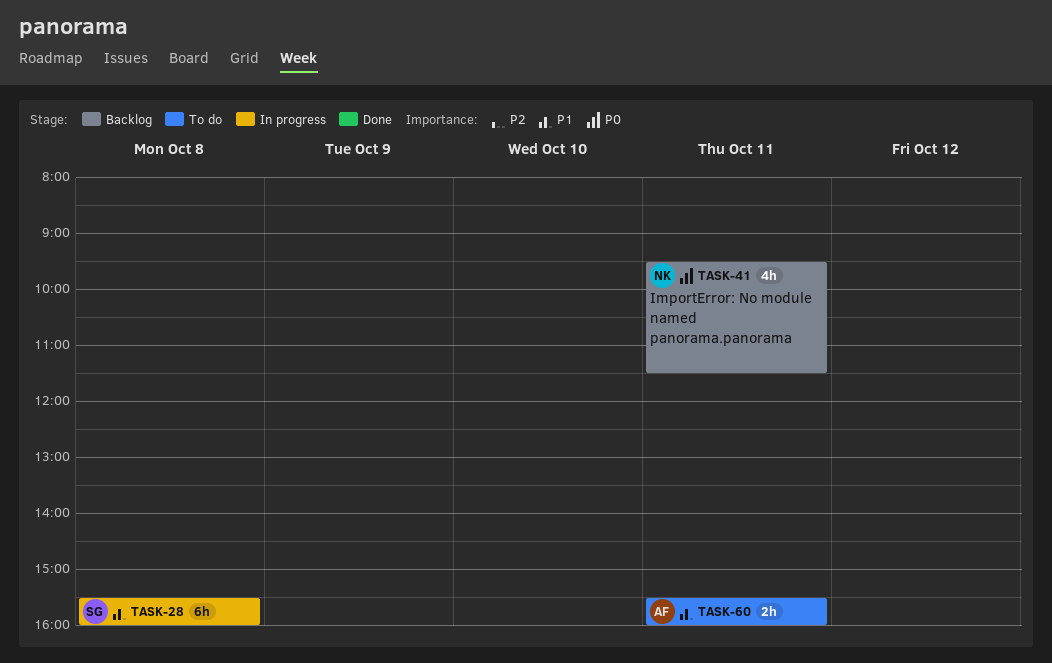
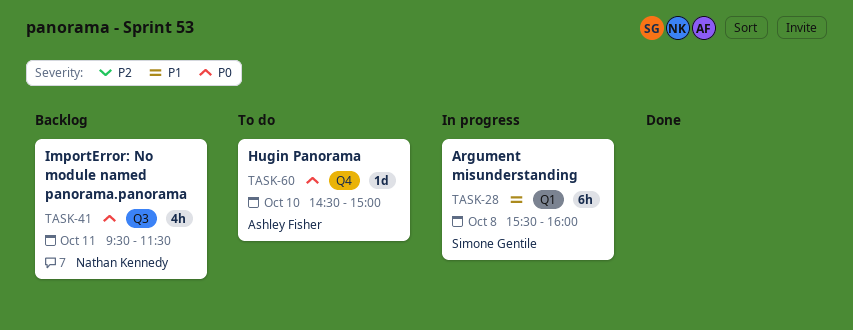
TASK-60, priority: P1 -> P0
TASK-60, estimate: 2h -> 1d
TASK-60, day: Oct 11 -> Oct 10
TASK-60, begins: 15:30 -> 14:30
TASK-60, ends: 16:00 -> 15:00

